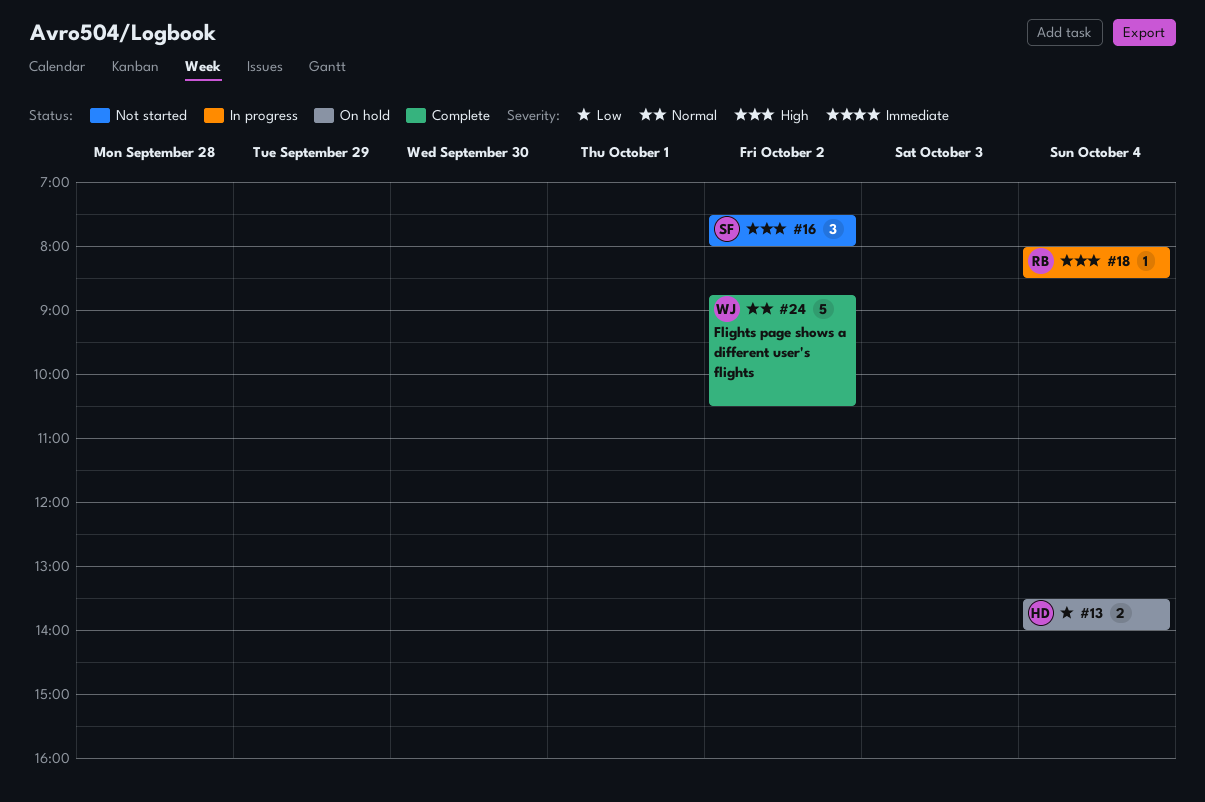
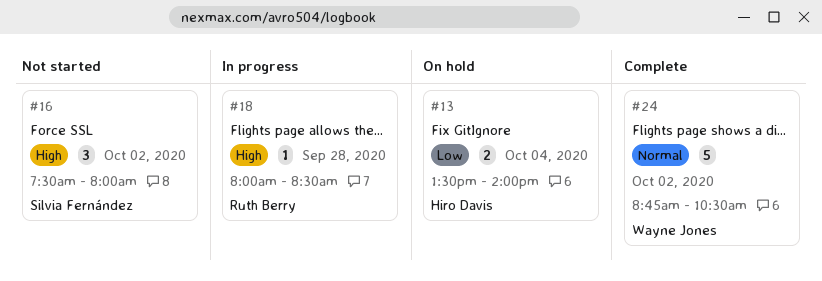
#18, day: Oct 4 -> Sep 28

